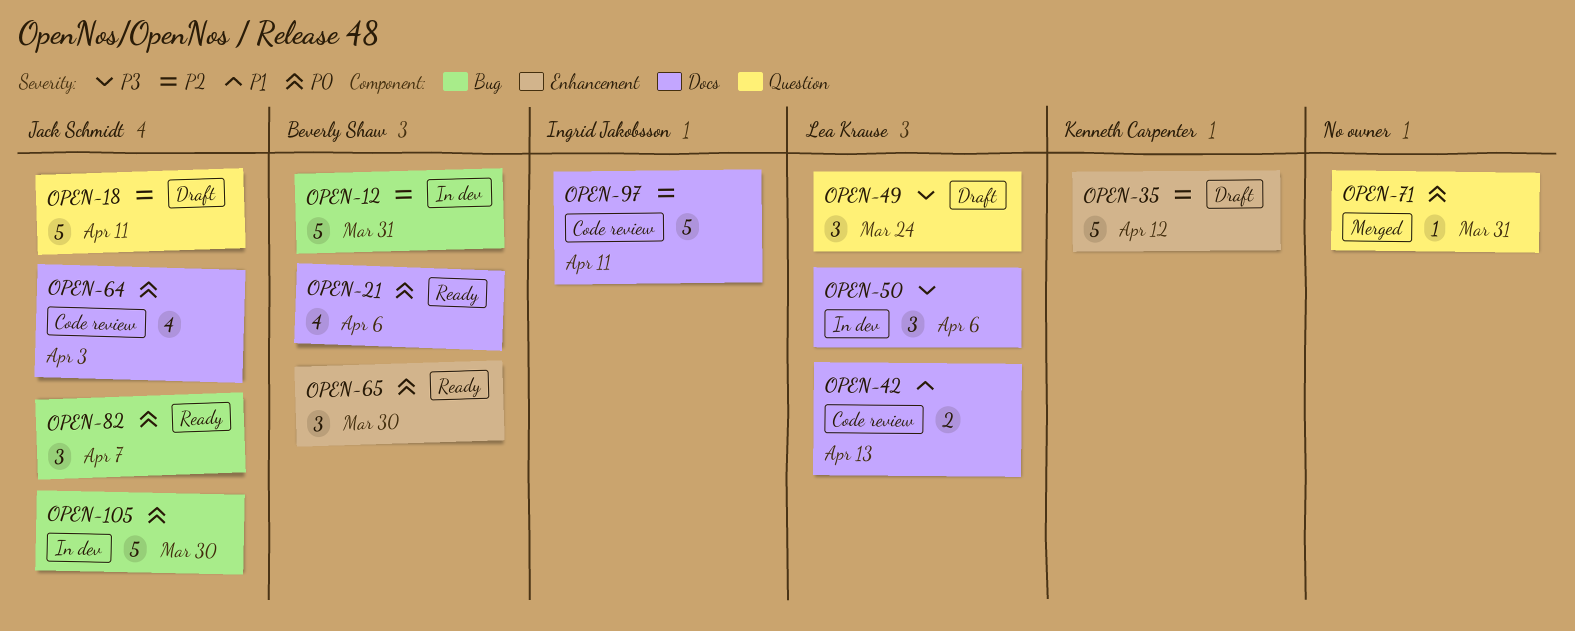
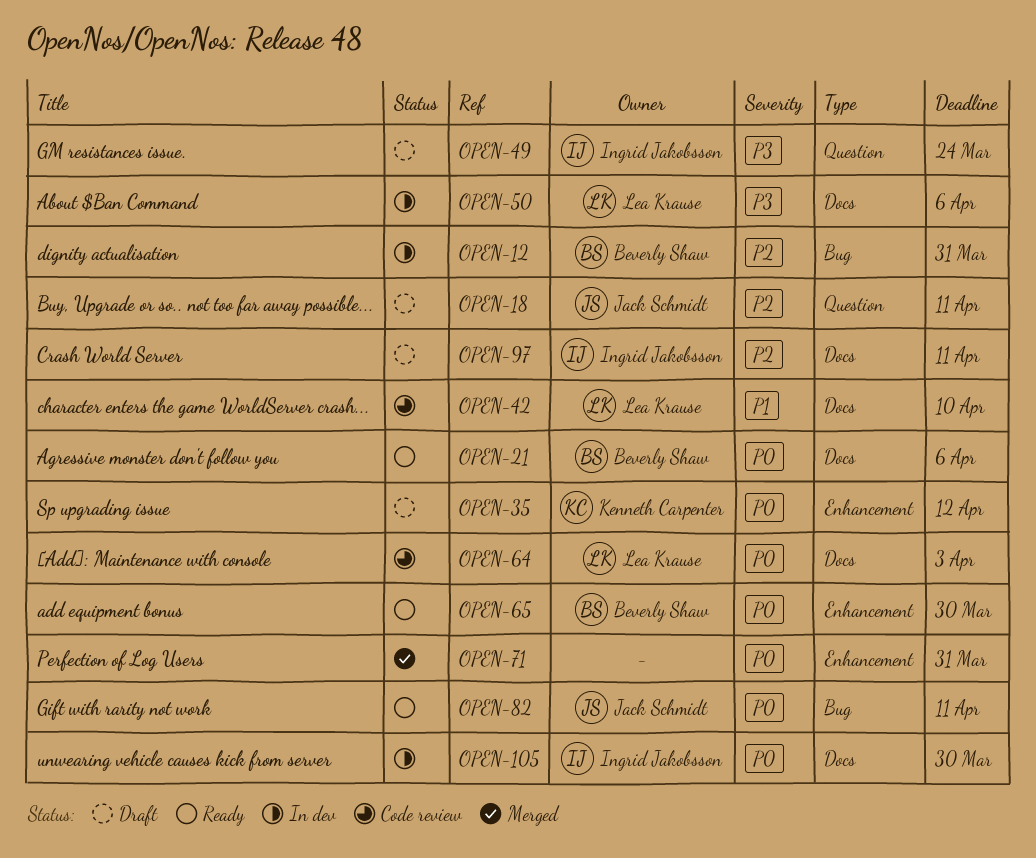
OPEN-35, priority: P2 -> P0
OPEN-42, due: Apr 13 -> Apr 10
OPEN-49, owner: Lea Krause -> Ingrid Jakobsson
OPEN-64, owner: Jack Schmidt -> Lea Krause
OPEN-71, label: Question -> Enhancement
OPEN-82, due: Apr 7 -> Apr 11
OPEN-97, status: Code review -> Draft
OPEN-105, owner: Jack Schmidt -> Ingrid Jakobsson
OPEN-105, label: Bug -> Docs

